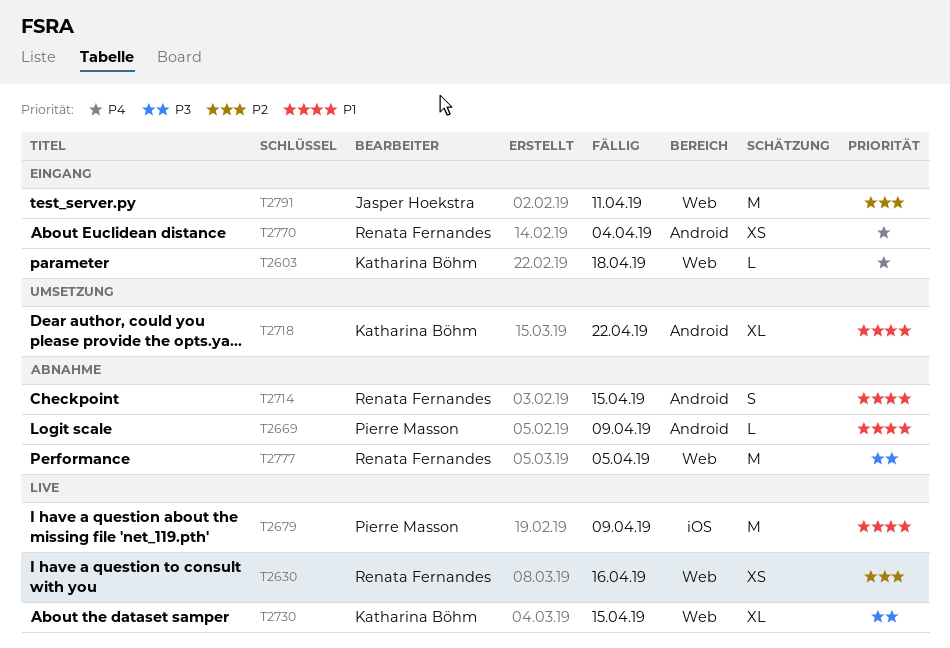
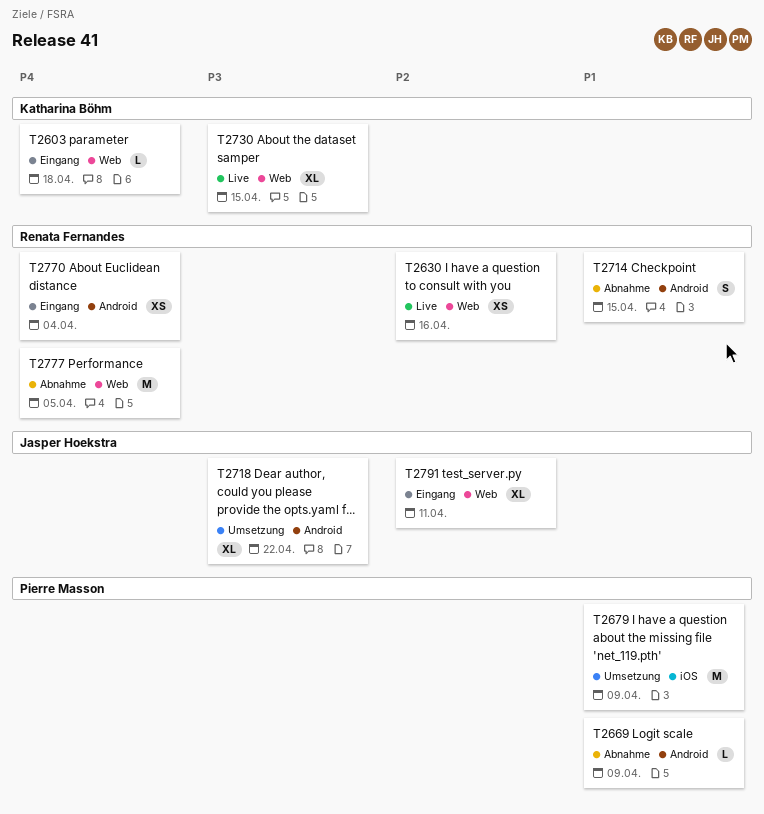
T2679, status: Live -> Umsetzung
T2718, owner: Katharina Böhm -> Jasper Hoekstra
T2718, priority: P1 -> P3
T2777, priority: P3 -> P4
T2791, estimate: M -> XL

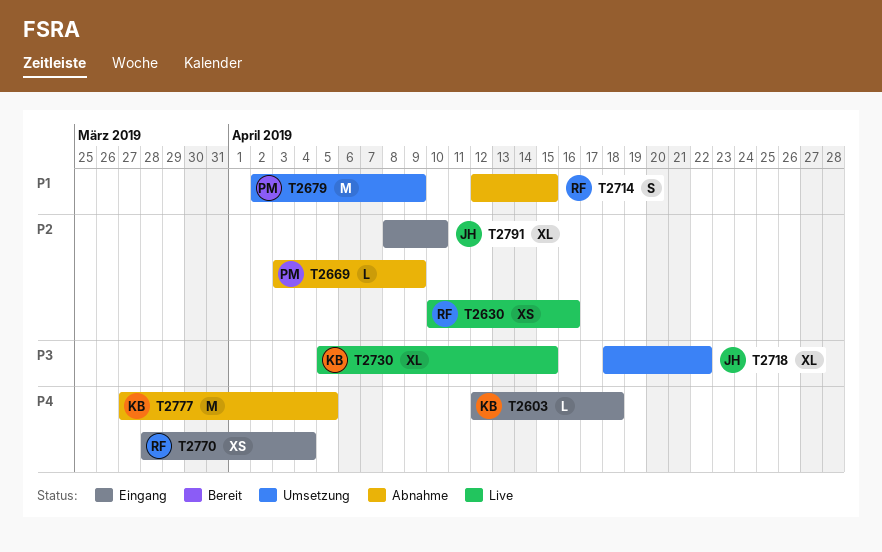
T2669, priority: P1 -> P2
T2777, owner: Renata Fernandes -> Katharina Böhm
T2791, due: Apr 11 -> Apr 10

